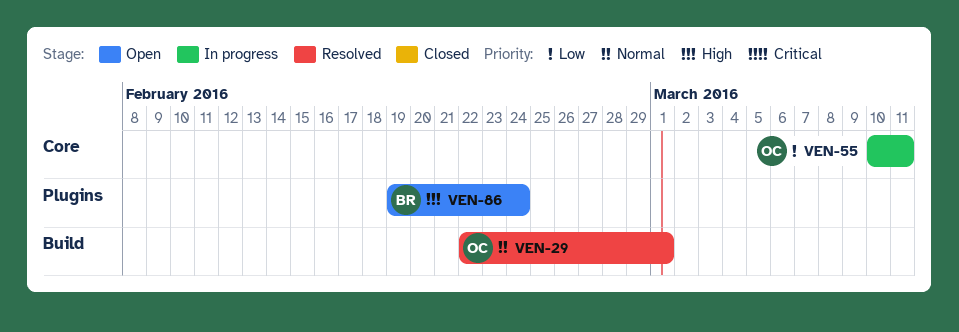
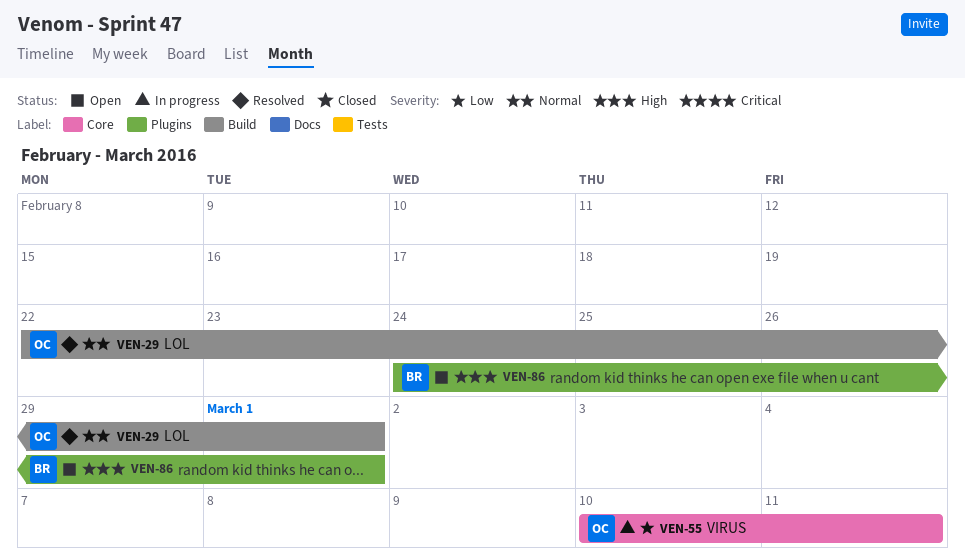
VEN-86, start: Feb 19 -> Feb 24
VEN-86, due: Feb 24 -> Mar 1

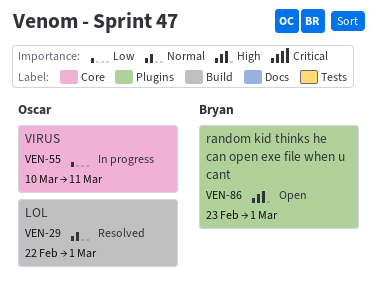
VEN-86, start: Feb 24 -> Feb 23

